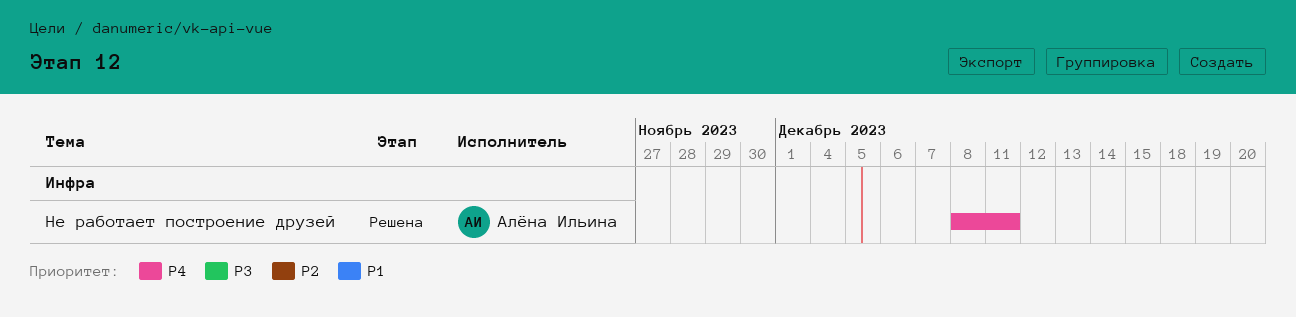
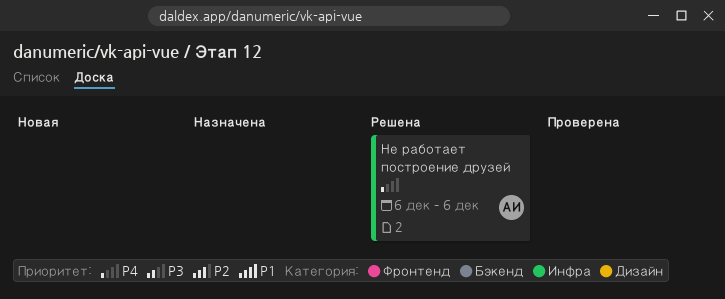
Не работает построение друзей, start: Dec 8 -> Dec 6
Не работает построение друзей, due: Dec 11 -> Dec 6

